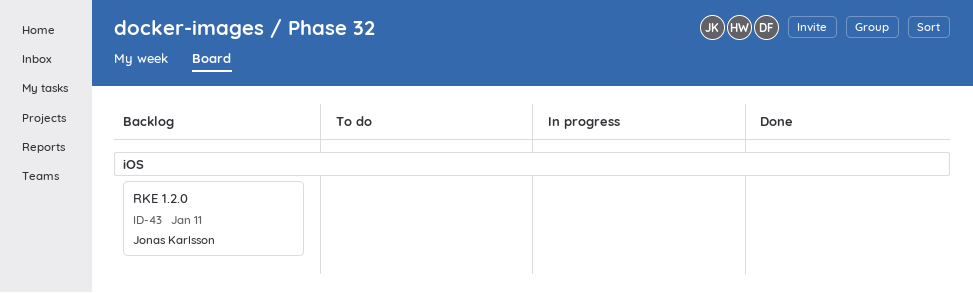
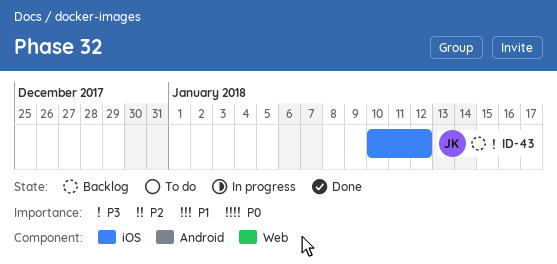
ID-43, due: Jan 11 -> Jan 12

